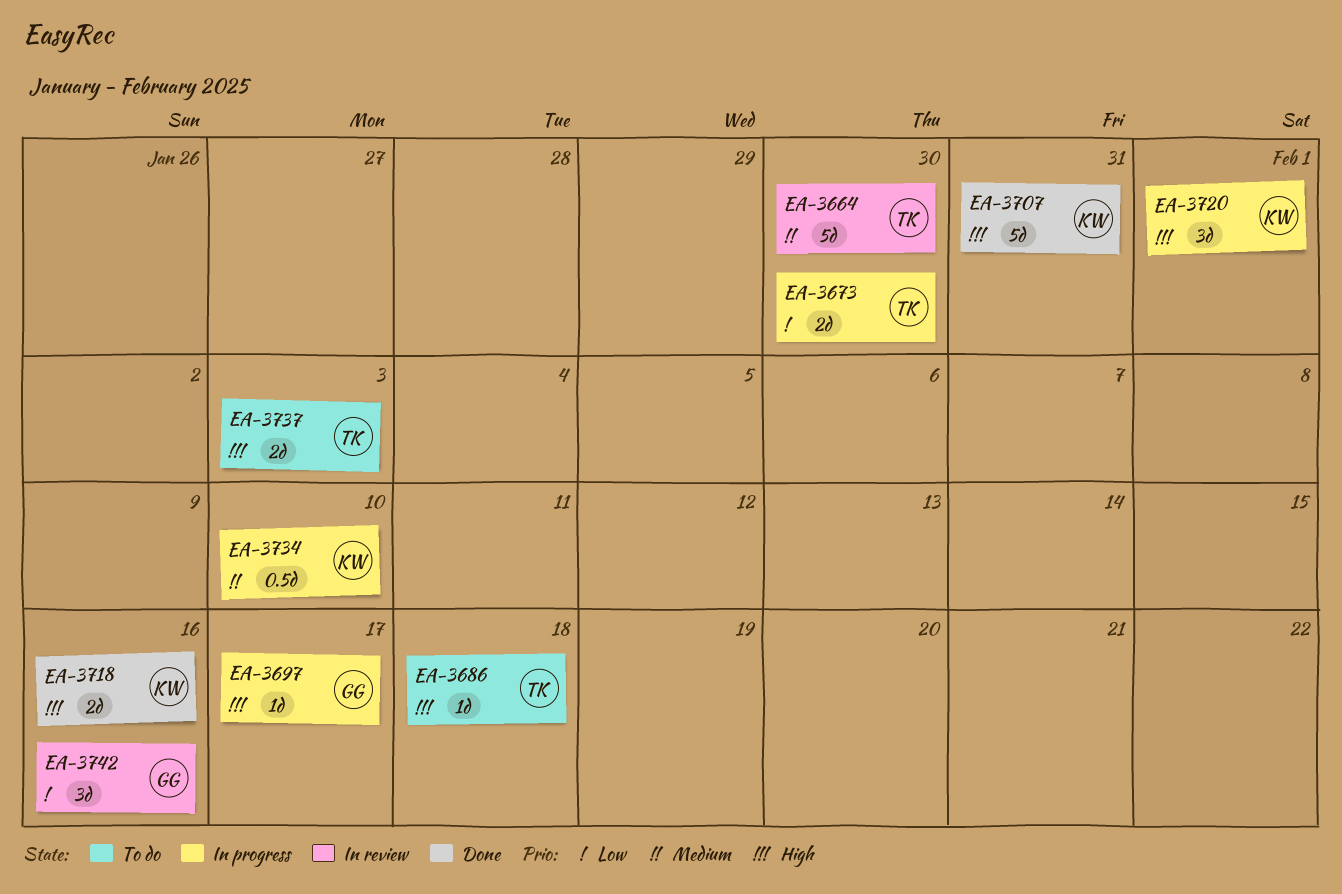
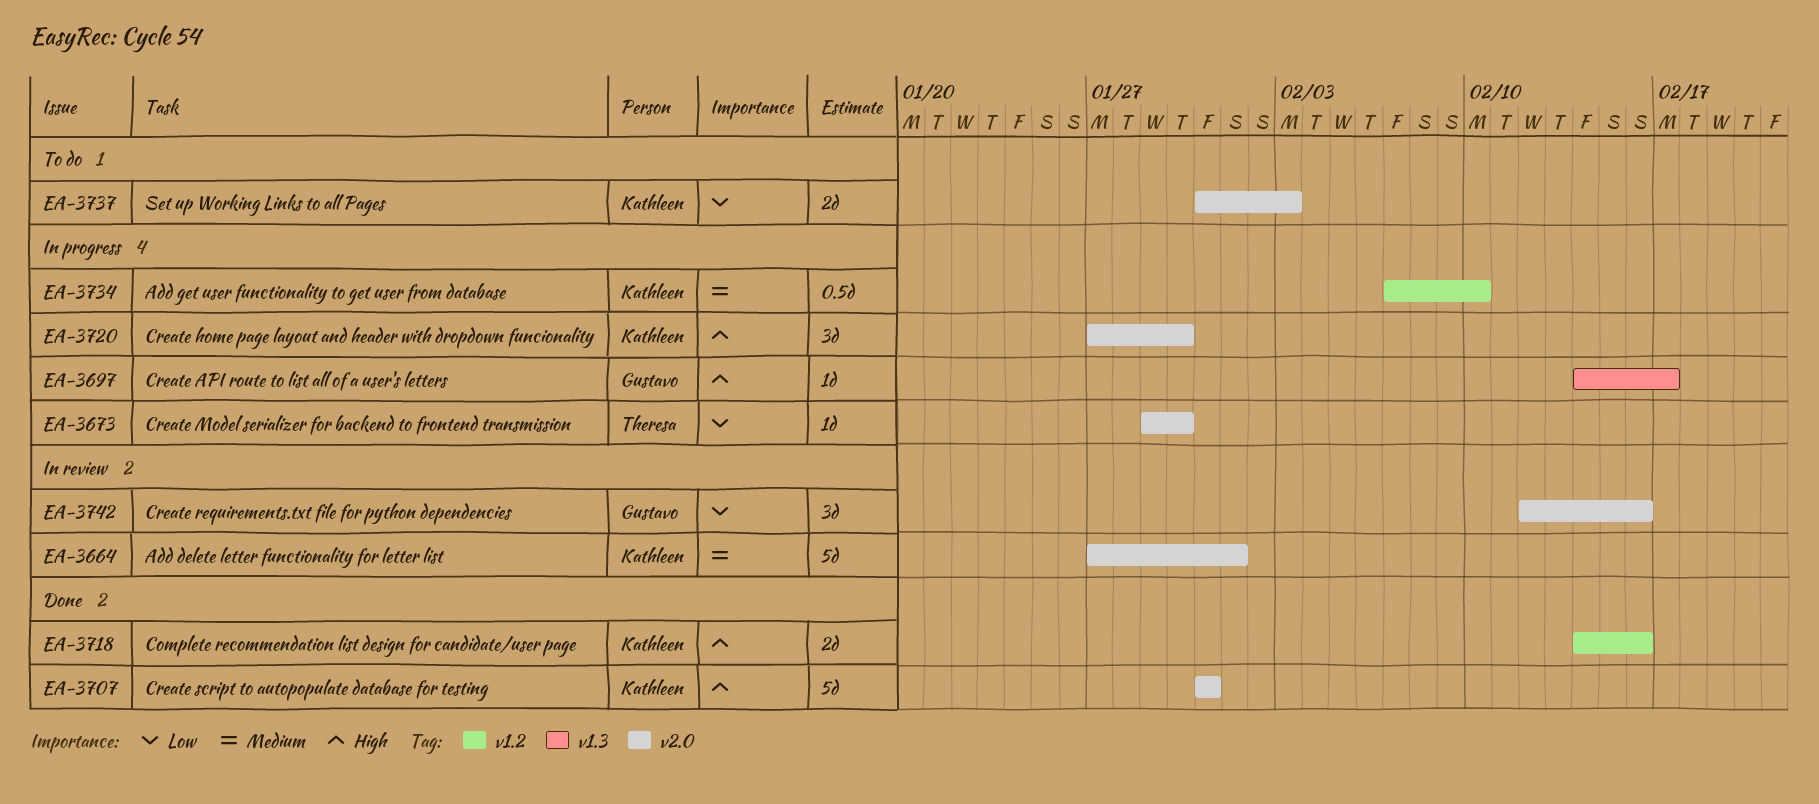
EA-3664, owner: Theresa -> Kathleen
EA-3664, due: Jan 30 -> Feb 1
EA-3673, estimate: 2d -> 1d
EA-3686: present -> none
EA-3720, due: Feb 1 -> Jan 30
EA-3737, owner: Theresa -> Kathleen
EA-3737, priority: High -> Low

